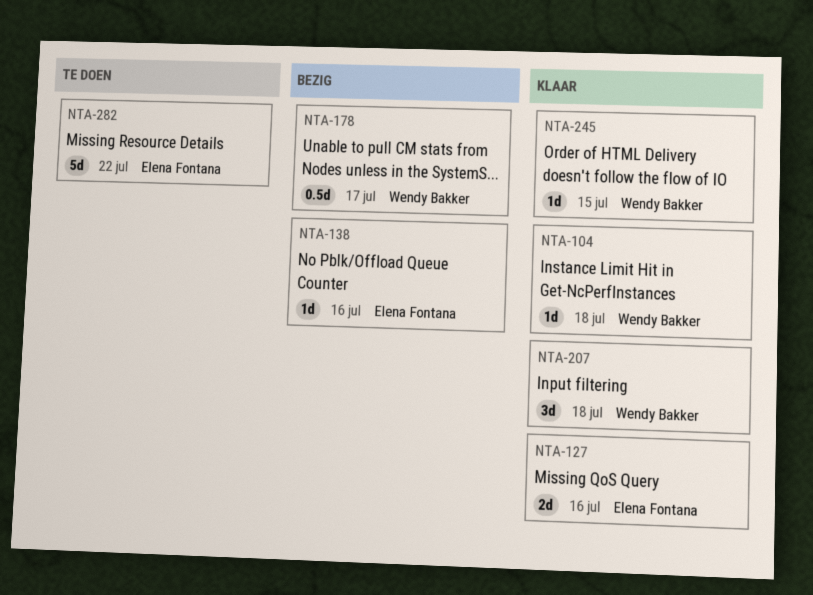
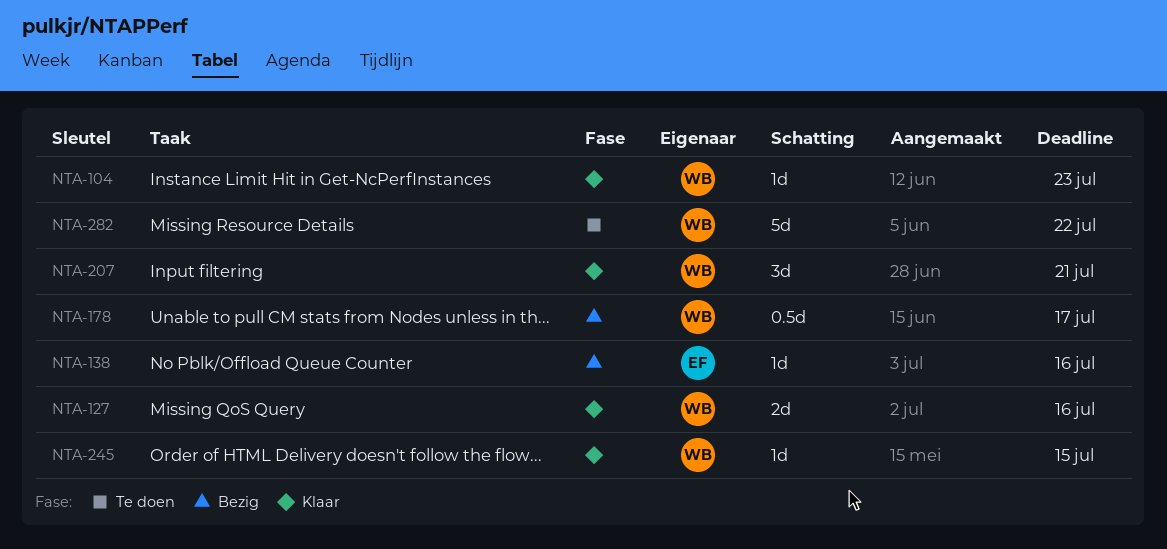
NTA-104, due: Jul 18 -> Jul 23
NTA-127, owner: Elena Fontana -> Wendy Bakker
NTA-207, due: Jul 18 -> Jul 21
NTA-282, owner: Elena Fontana -> Wendy Bakker

